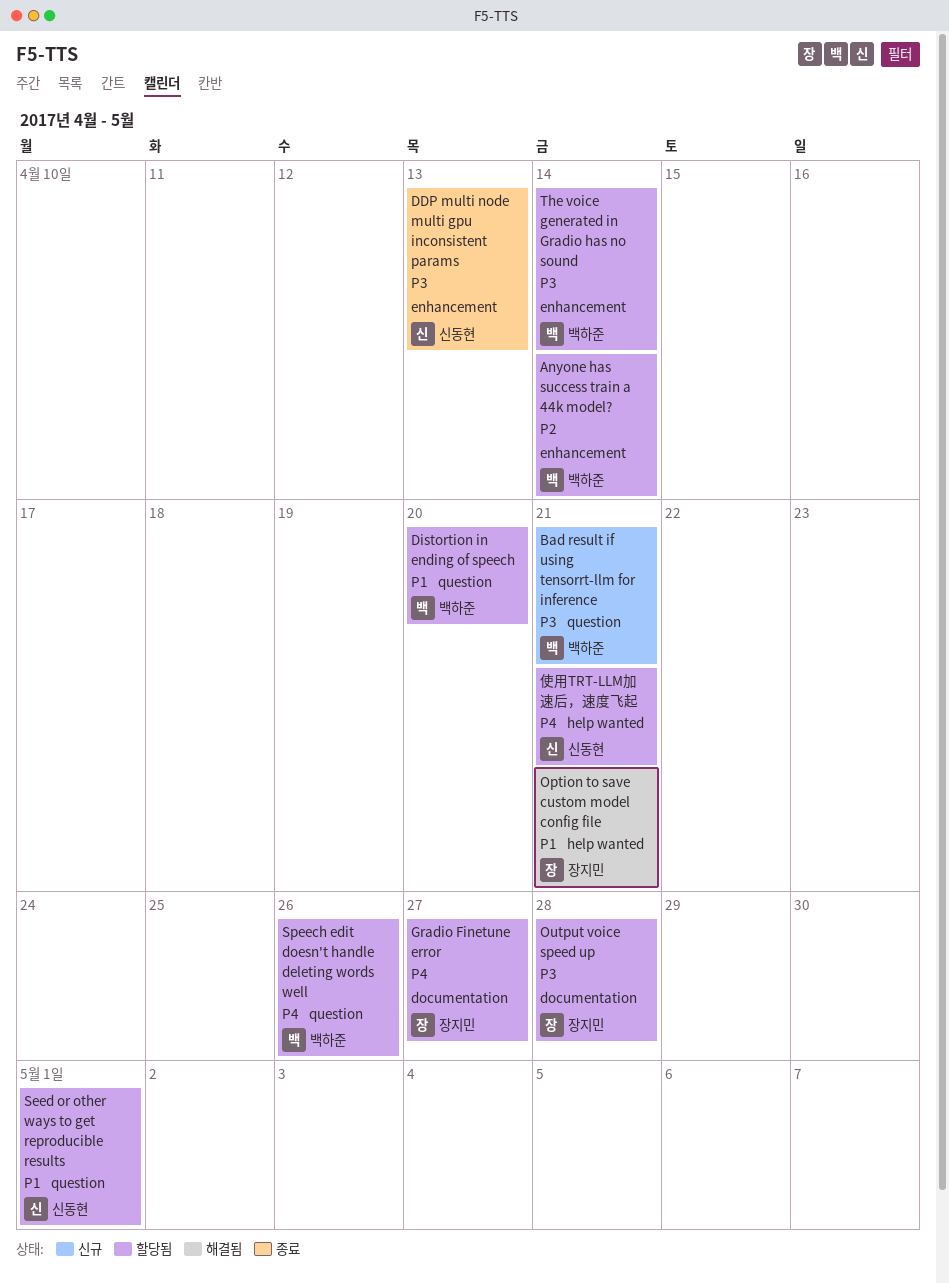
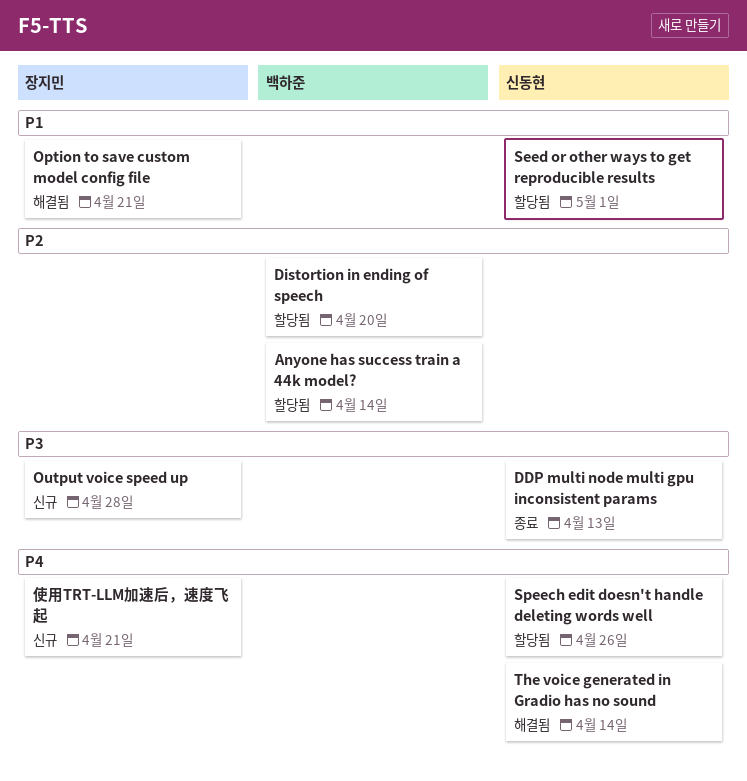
Bad result if using tensorrt-llm for inference: present -> none
Distortion in ending of speech, priority: P1 -> P2
Gradio Finetune error: present -> none
Output voice speed up, status: 할당됨 -> 신규
Speech edit doesn't handle deleting words well, owner: 백하준 -> 신동현
The voice generated in Gradio has no sound, status: 할당됨 -> 해결됨
The voice generated in Gradio has no sound, owner: 백하준 -> 신동현
The voice generated in Gradio has no sound, priority: P3 -> P4
使用TRT-LLM加速后，速度飞起, status: 할당됨 -> 신규
使用TRT-LLM加速后，速度飞起, owner: 신동현 -> 장지민

